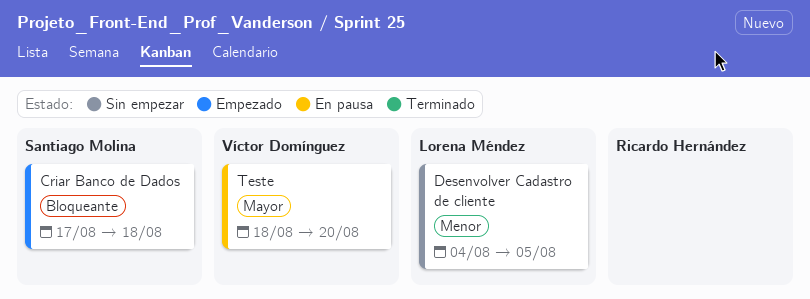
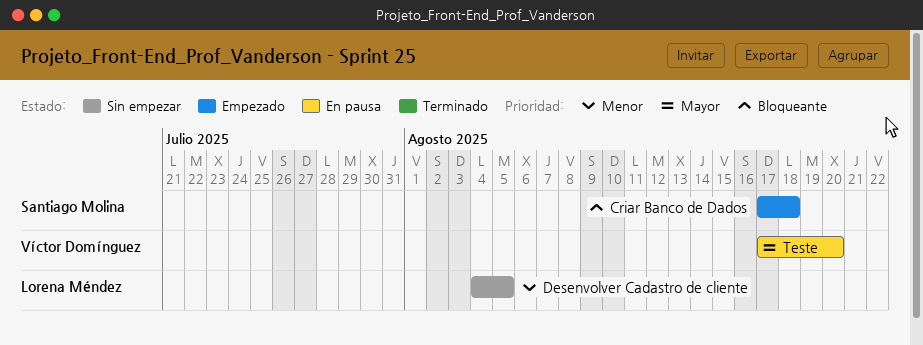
Teste, start: Aug 18 -> Aug 17

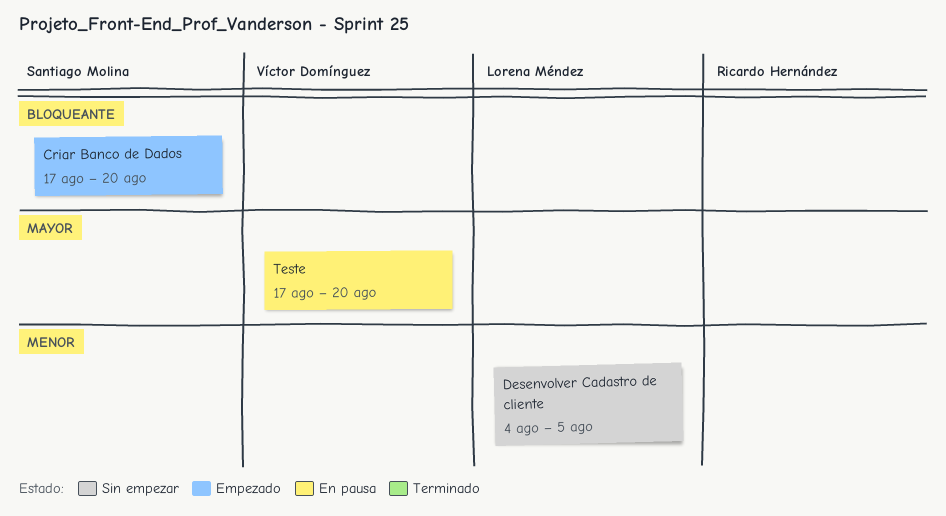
Criar Banco de Dados, due: Aug 18 -> Aug 20

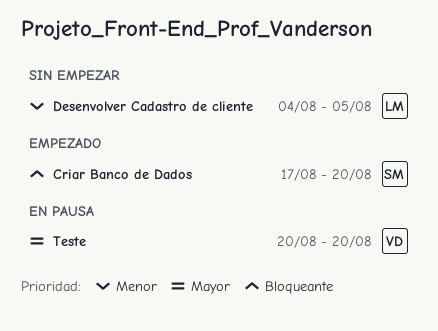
Teste, start: Aug 17 -> Aug 20

